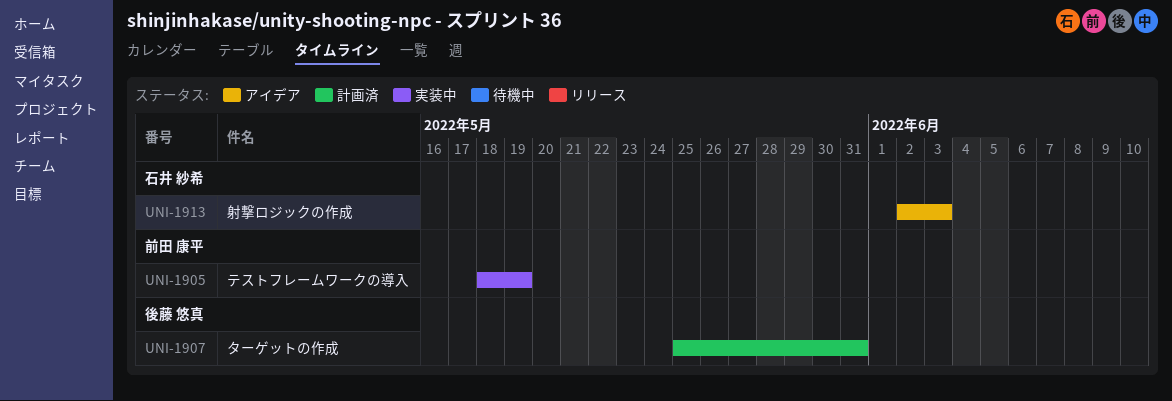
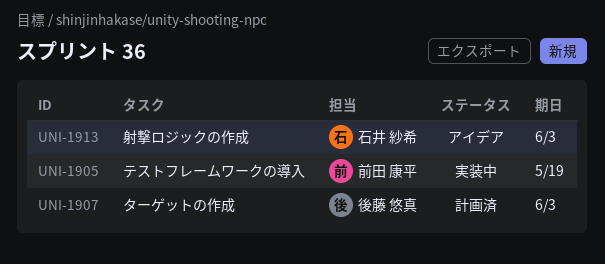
UNI-1907, due: May 31 -> Jun 3

